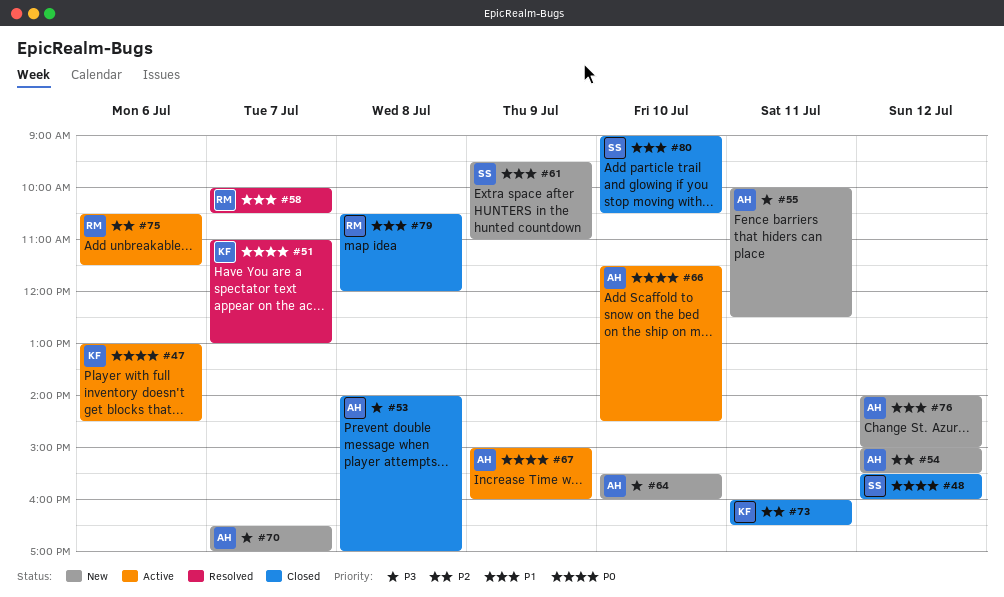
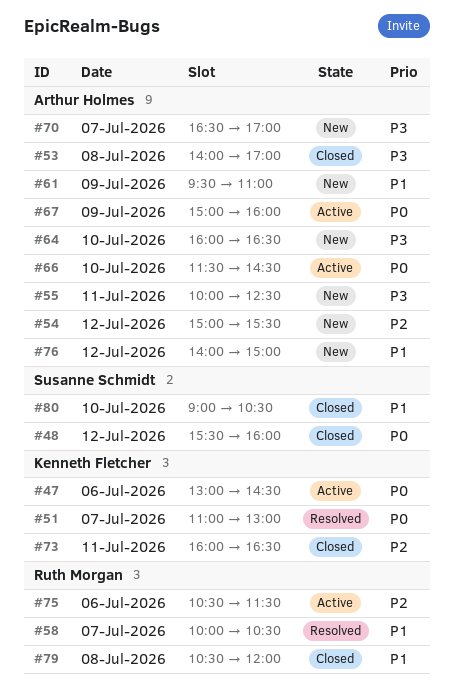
#61, owner: Susanne Schmidt -> Arthur Holmes
#64, begins: 15:30 -> 16:00
#64, ends: 16:00 -> 16:30

